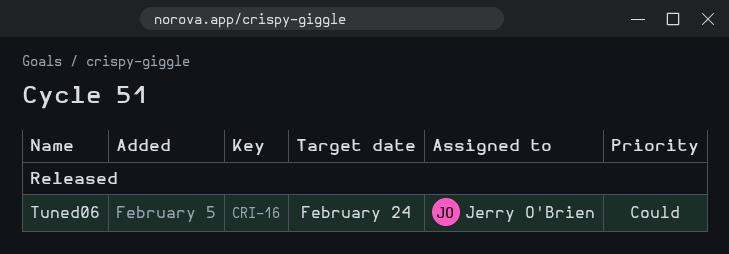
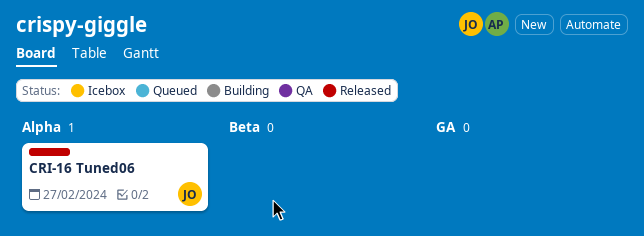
CRI-16, due: Feb 24 -> Feb 27

